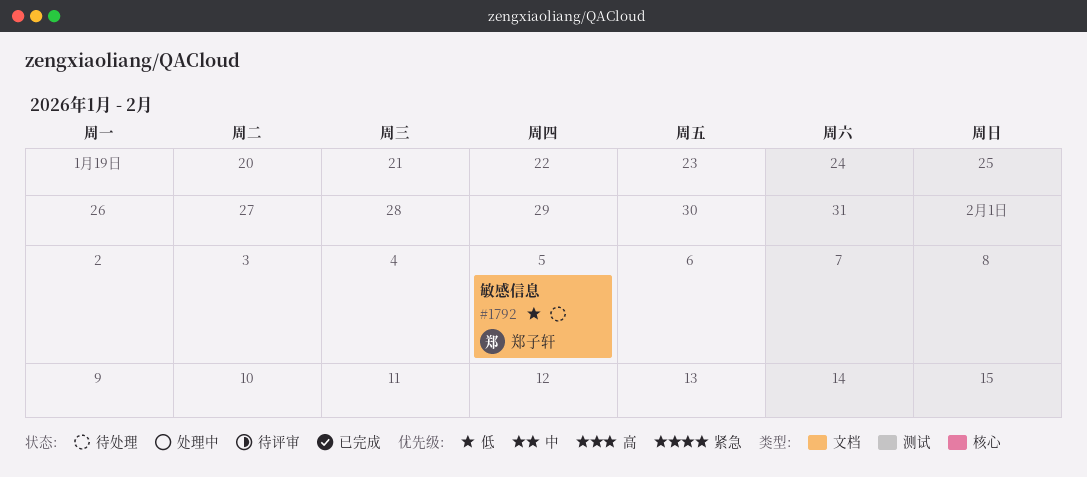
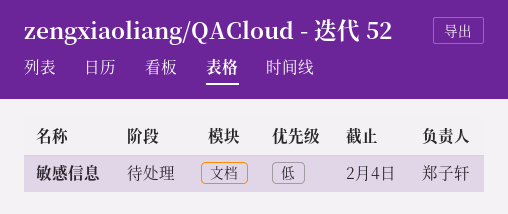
敏感信息, due: Feb 5 -> Feb 4

